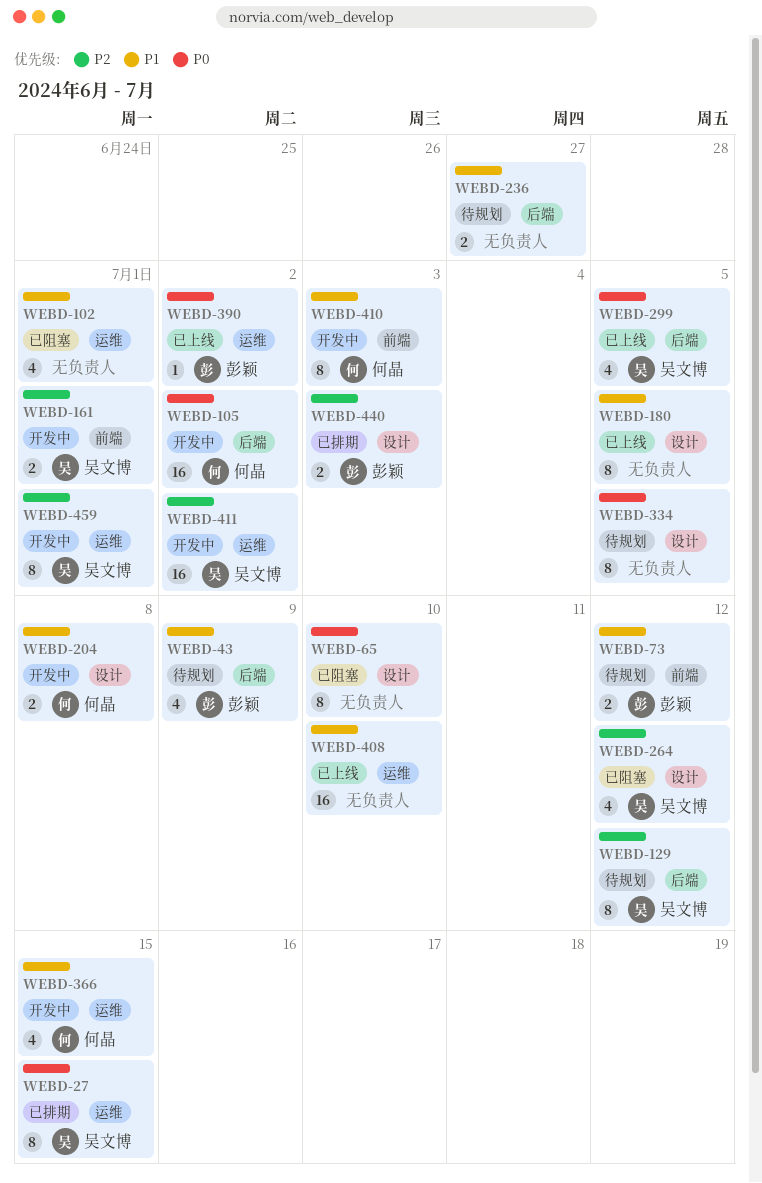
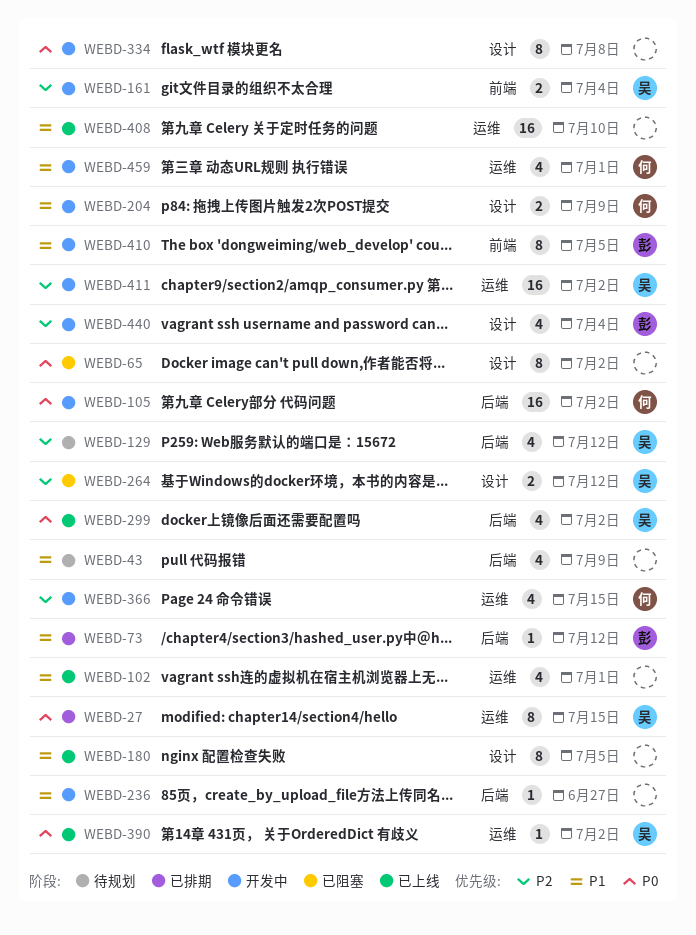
WEBD-43, owner: 彭颖 -> none
WEBD-65, due: Jul 10 -> Jul 2
WEBD-73, status: 待规划 -> 已排期
WEBD-73, label: 前端 -> 后端
WEBD-73, estimate: 2 -> 1
WEBD-102, status: 已阻塞 -> 已上线
WEBD-129, estimate: 8 -> 4
WEBD-161, due: Jul 1 -> Jul 4
WEBD-204, due: Jul 8 -> Jul 9
WEBD-236, status: 待规划 -> 开发中
WEBD-236, estimate: 2 -> 1
WEBD-264, estimate: 4 -> 2
WEBD-299, due: Jul 5 -> Jul 2
WEBD-334, status: 待规划 -> 开发中
WEBD-334, due: Jul 5 -> Jul 8
WEBD-366, priority: P1 -> P2
WEBD-390, owner: 彭颖 -> 吴文博
WEBD-410, owner: 何晶 -> 彭颖
WEBD-410, due: Jul 3 -> Jul 5
WEBD-440, status: 已排期 -> 开发中
WEBD-440, estimate: 2 -> 4
WEBD-440, due: Jul 3 -> Jul 4
WEBD-459, owner: 吴文博 -> 何晶
WEBD-459, priority: P2 -> P1
WEBD-459, estimate: 8 -> 4

